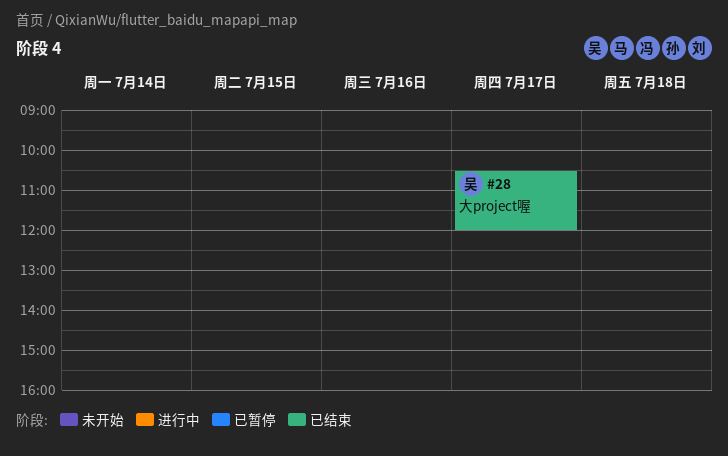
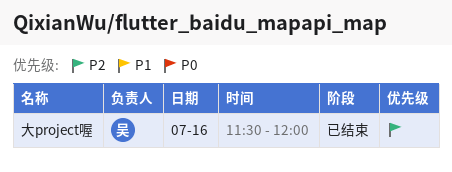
大project喔, day: Jul 17 -> Jul 16
大project喔, begins: 10:30 -> 11:30

